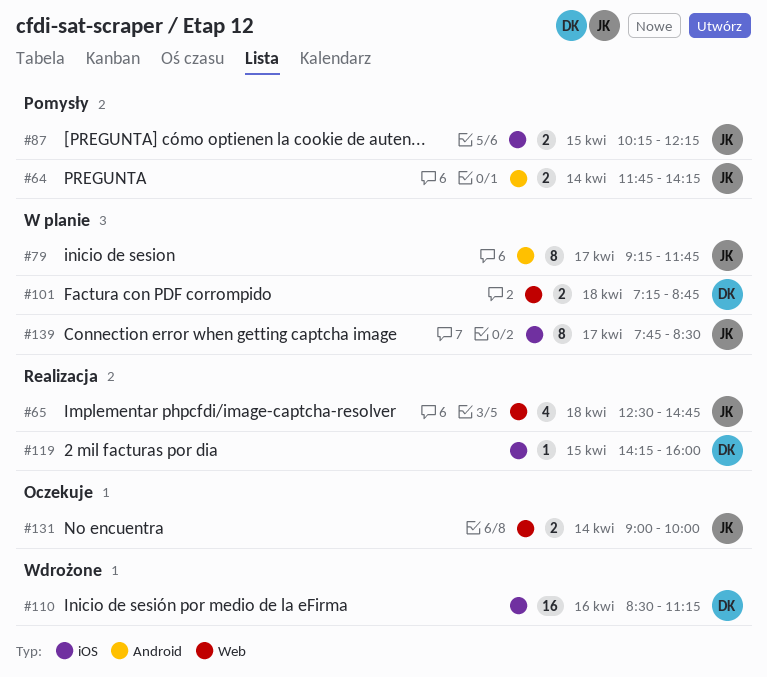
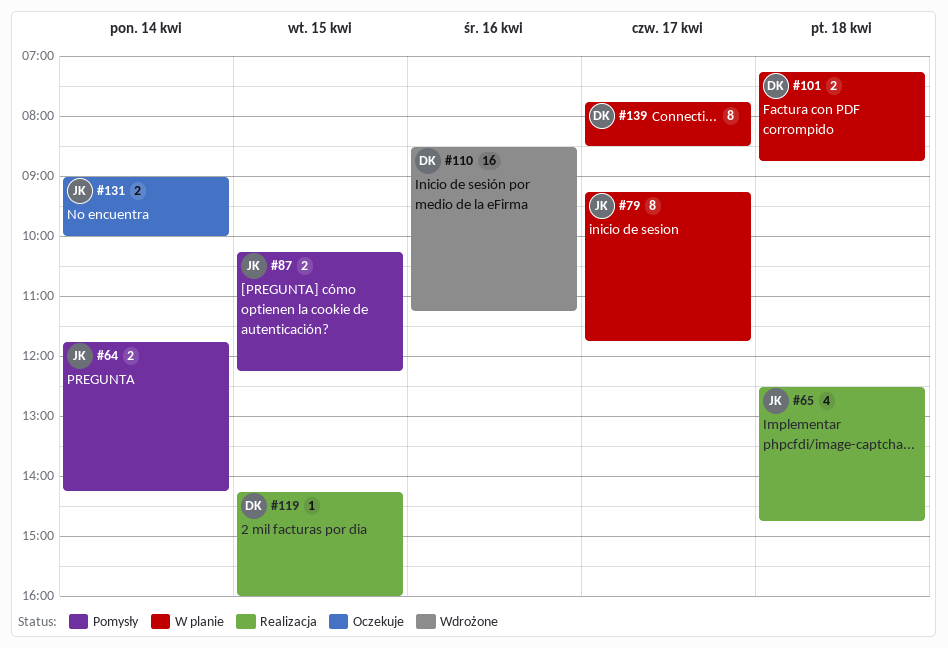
#139, owner: JK -> DK

